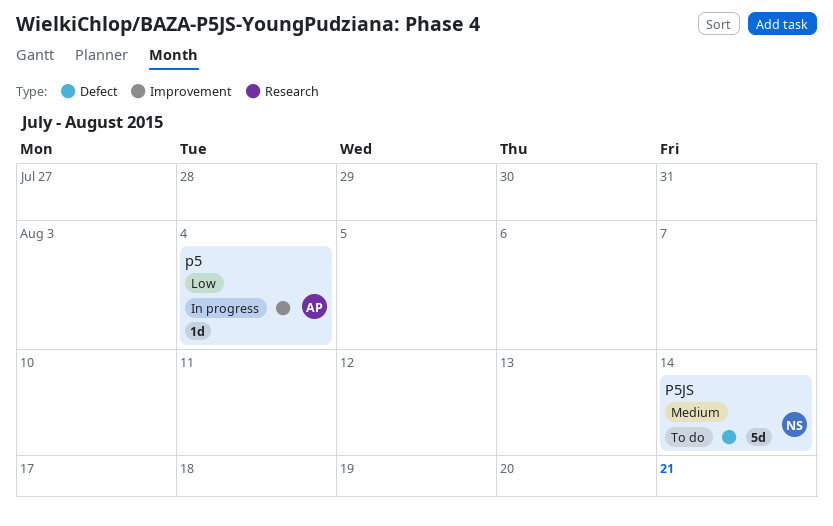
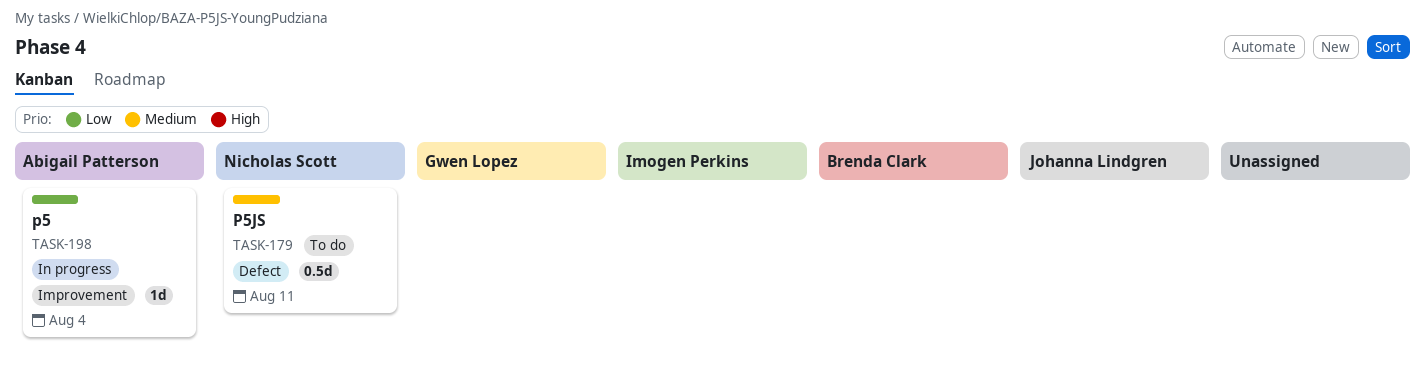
P5JS, estimate: 5d -> 0.5d
P5JS, due: Aug 14 -> Aug 11

